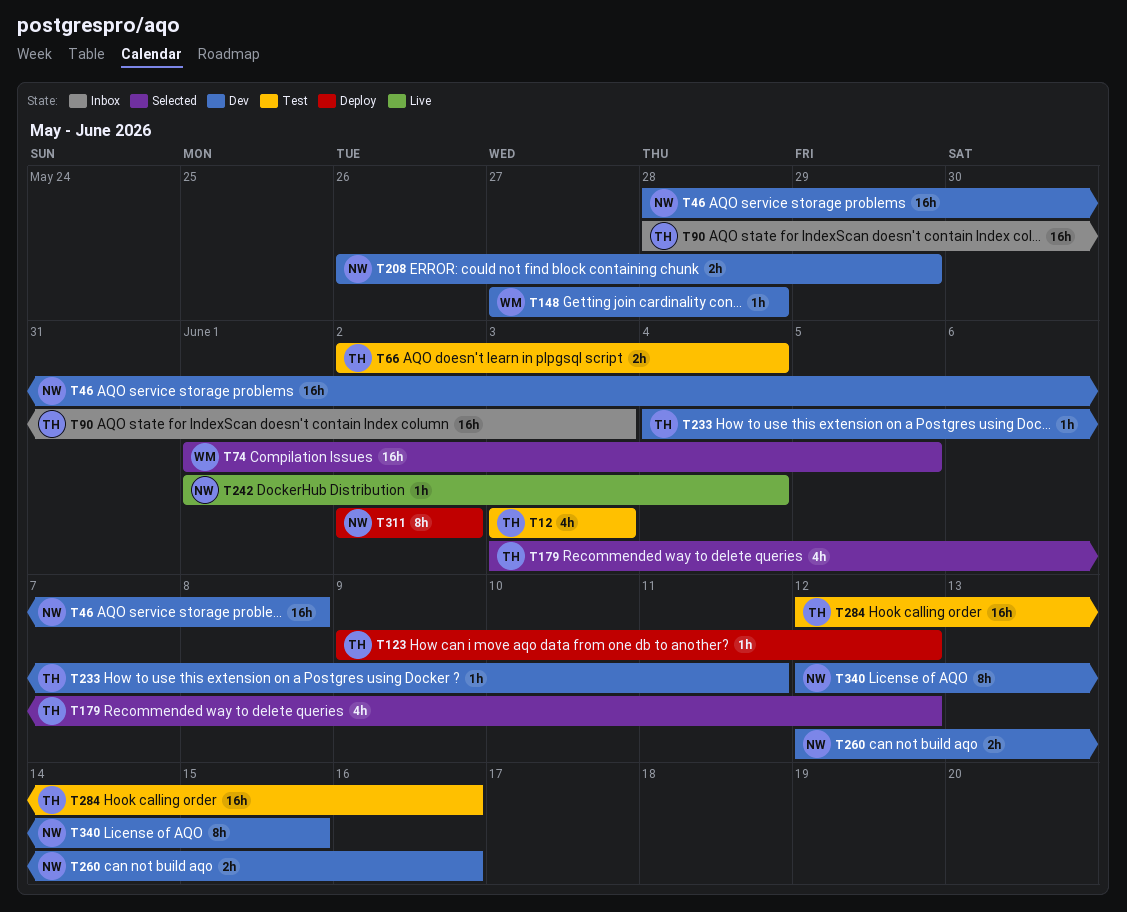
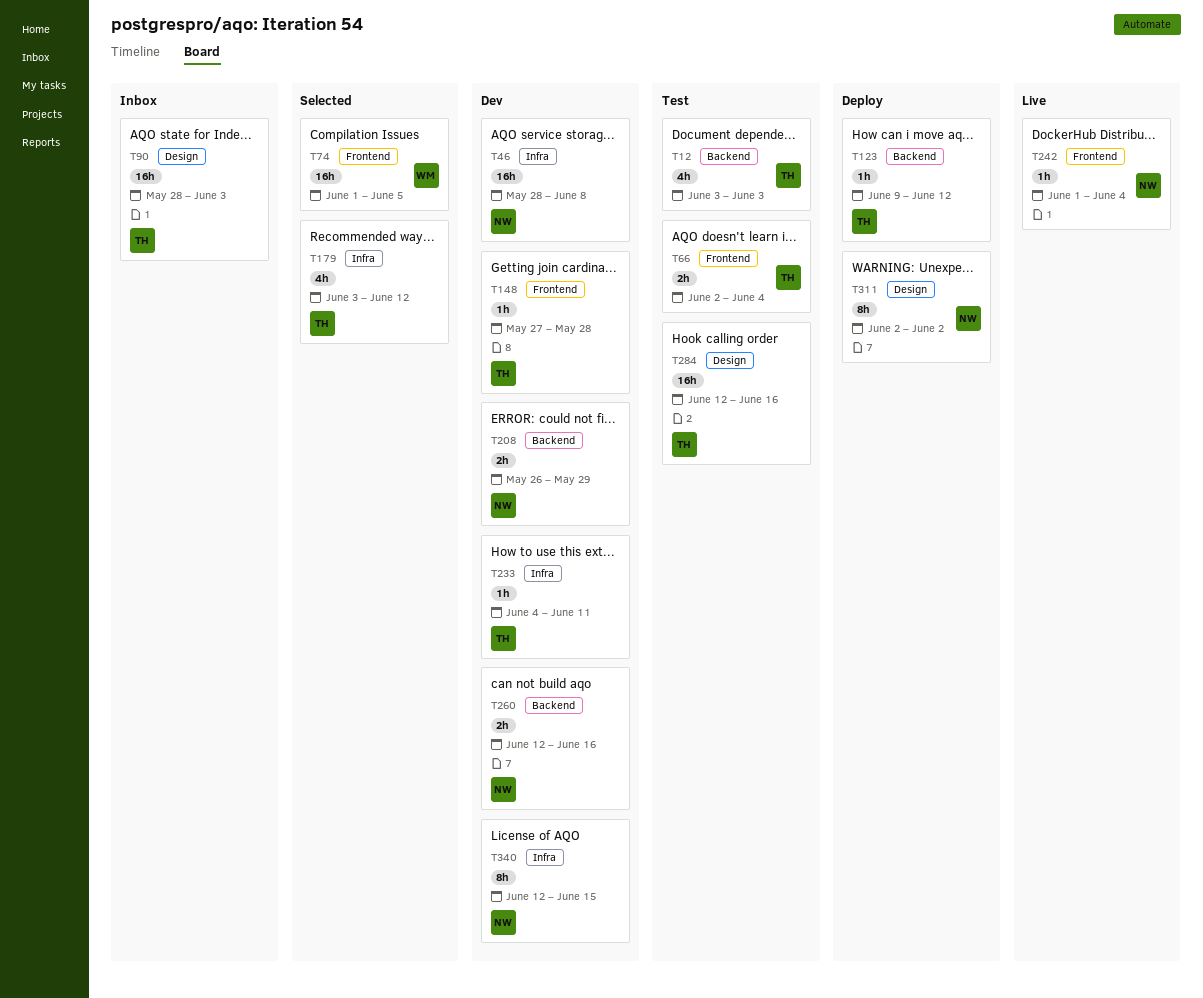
T148, owner: WM -> TH

